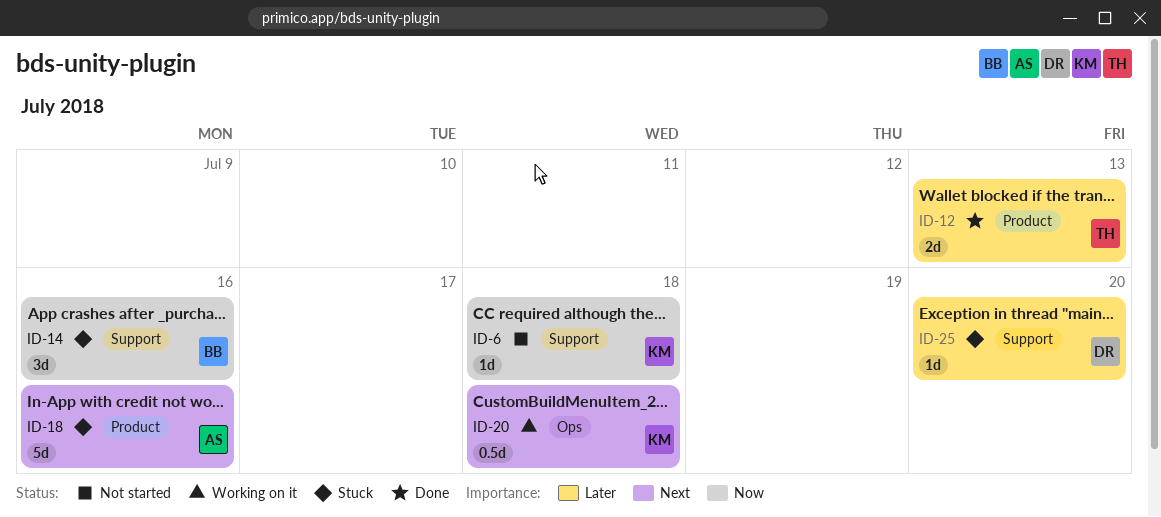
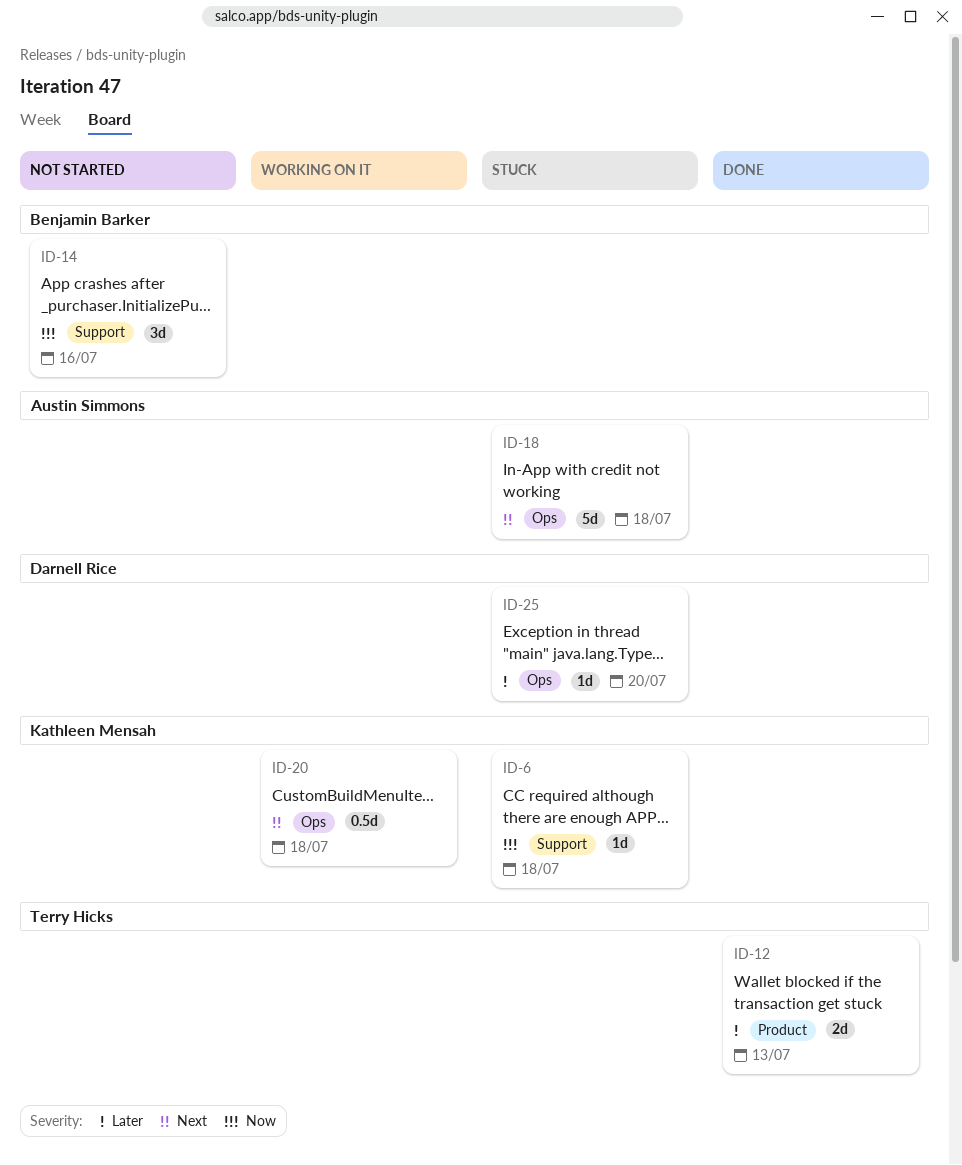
ID-6, status: Not started -> Stuck
ID-14, status: Stuck -> Not started
ID-18, label: Product -> Ops
ID-18, due: Jul 16 -> Jul 18
ID-25, label: Support -> Ops

